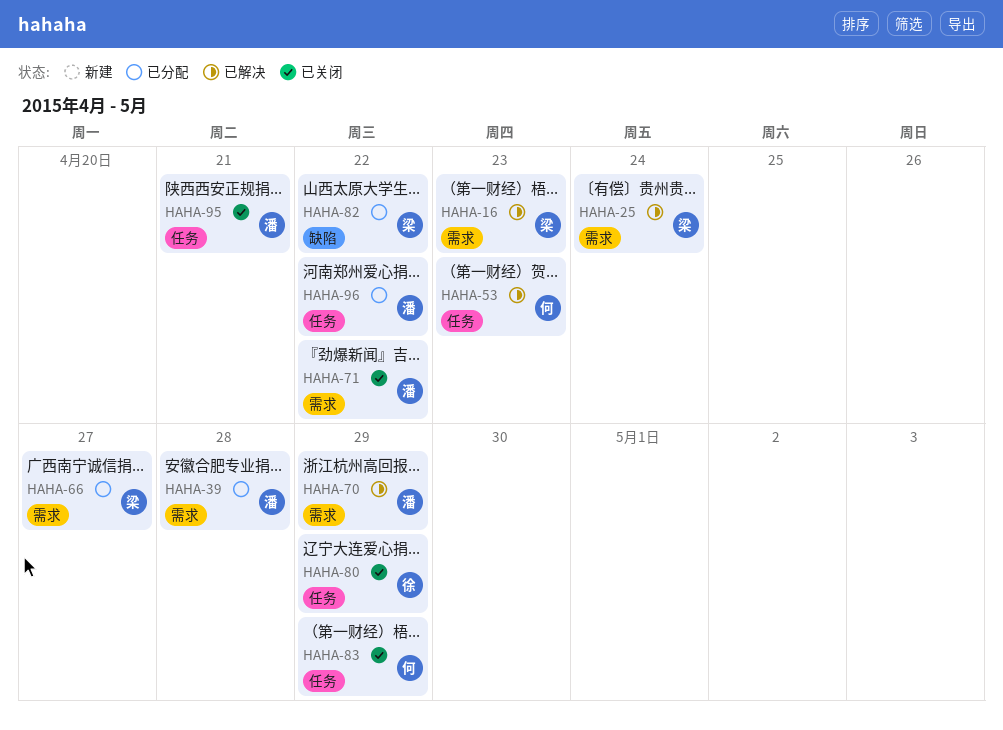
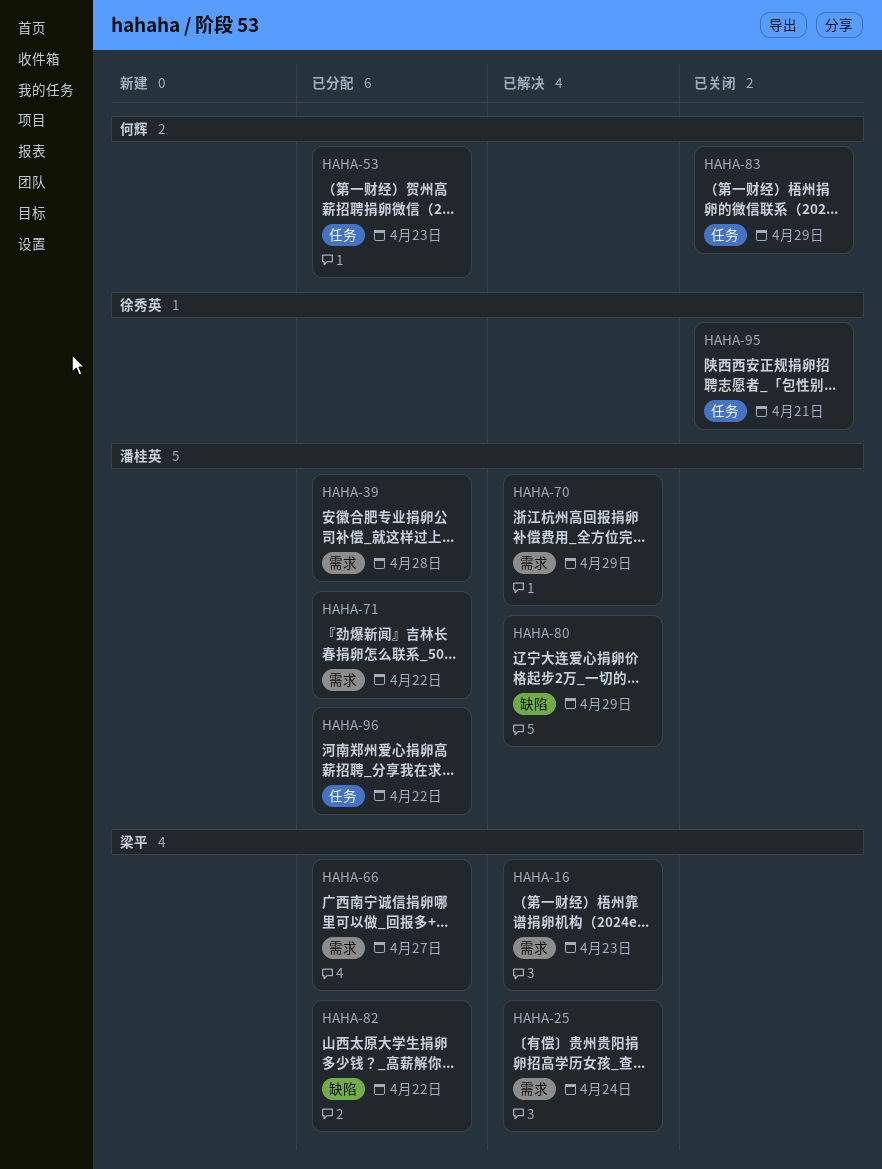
HAHA-53, status: 已解决 -> 已分配
HAHA-71, status: 已关闭 -> 已分配
HAHA-80, status: 已关闭 -> 已解决
HAHA-80, owner: 徐秀英 -> 潘桂英
HAHA-80, label: 任务 -> 缺陷
HAHA-95, owner: 潘桂英 -> 徐秀英

